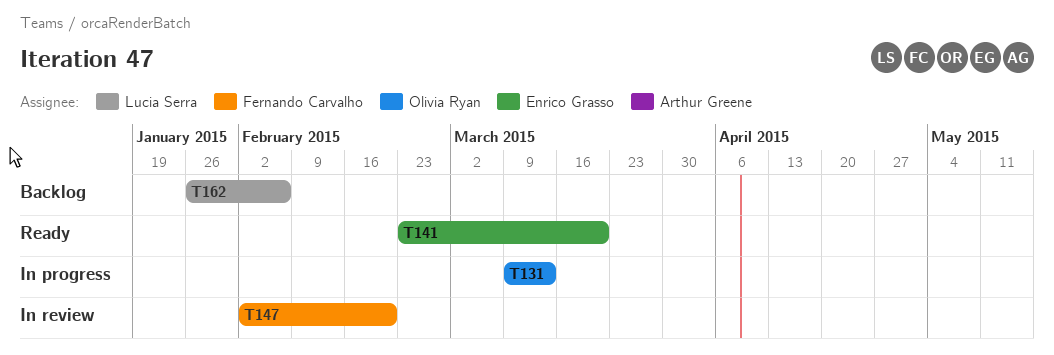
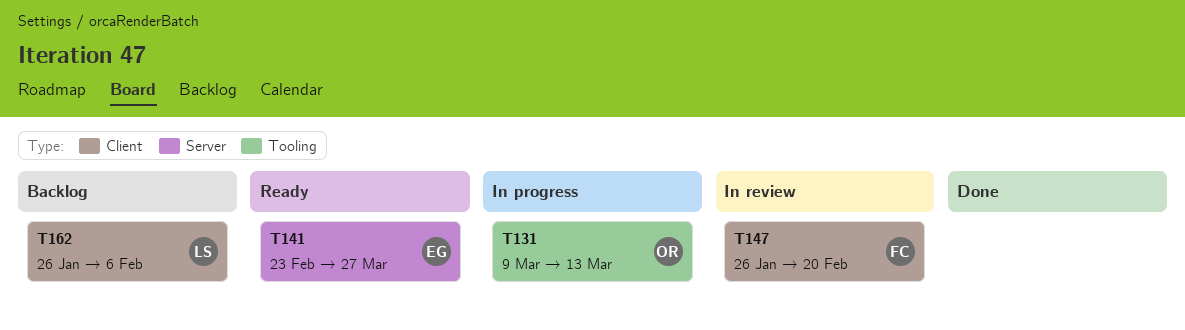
T141, due: Mar 20 -> Mar 27
T147, start: Feb 2 -> Jan 26

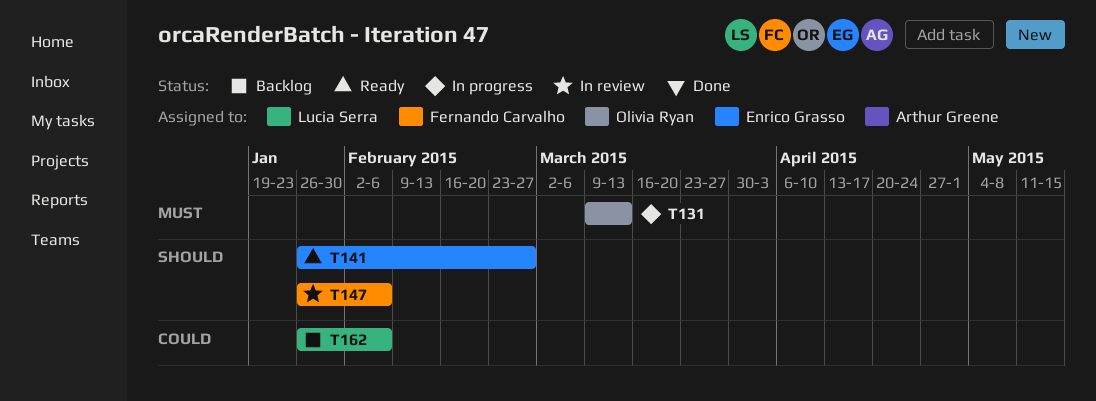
T141, start: Feb 23 -> Jan 26
T141, due: Mar 27 -> Feb 27
T147, due: Feb 20 -> Feb 6

